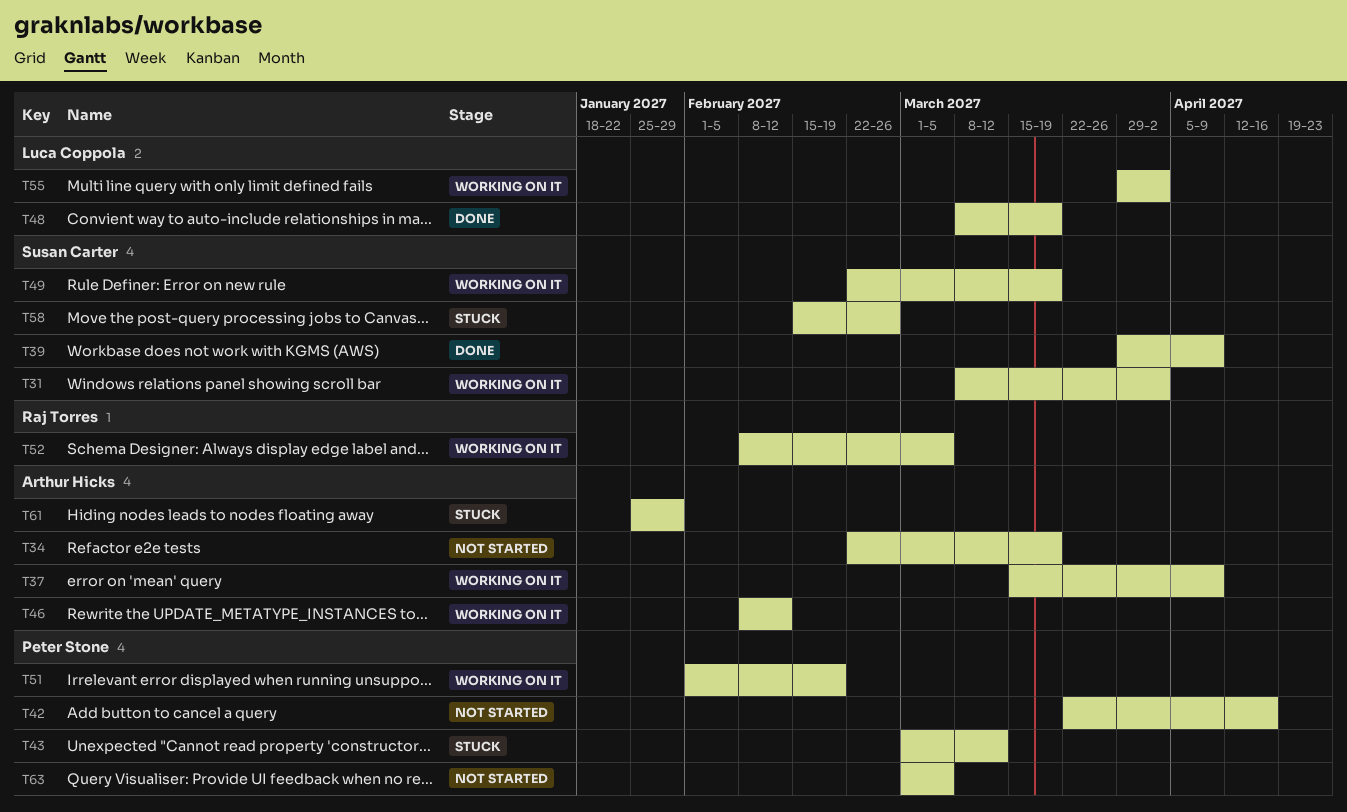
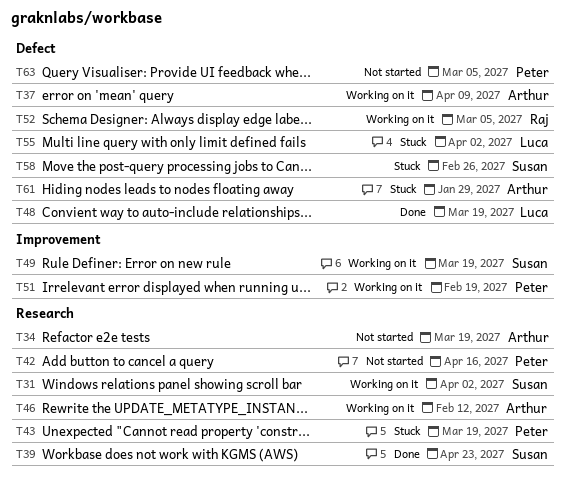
T39, due: Apr 9 -> Apr 23
T43, due: Mar 12 -> Mar 19
T55, status: Working on it -> Stuck

